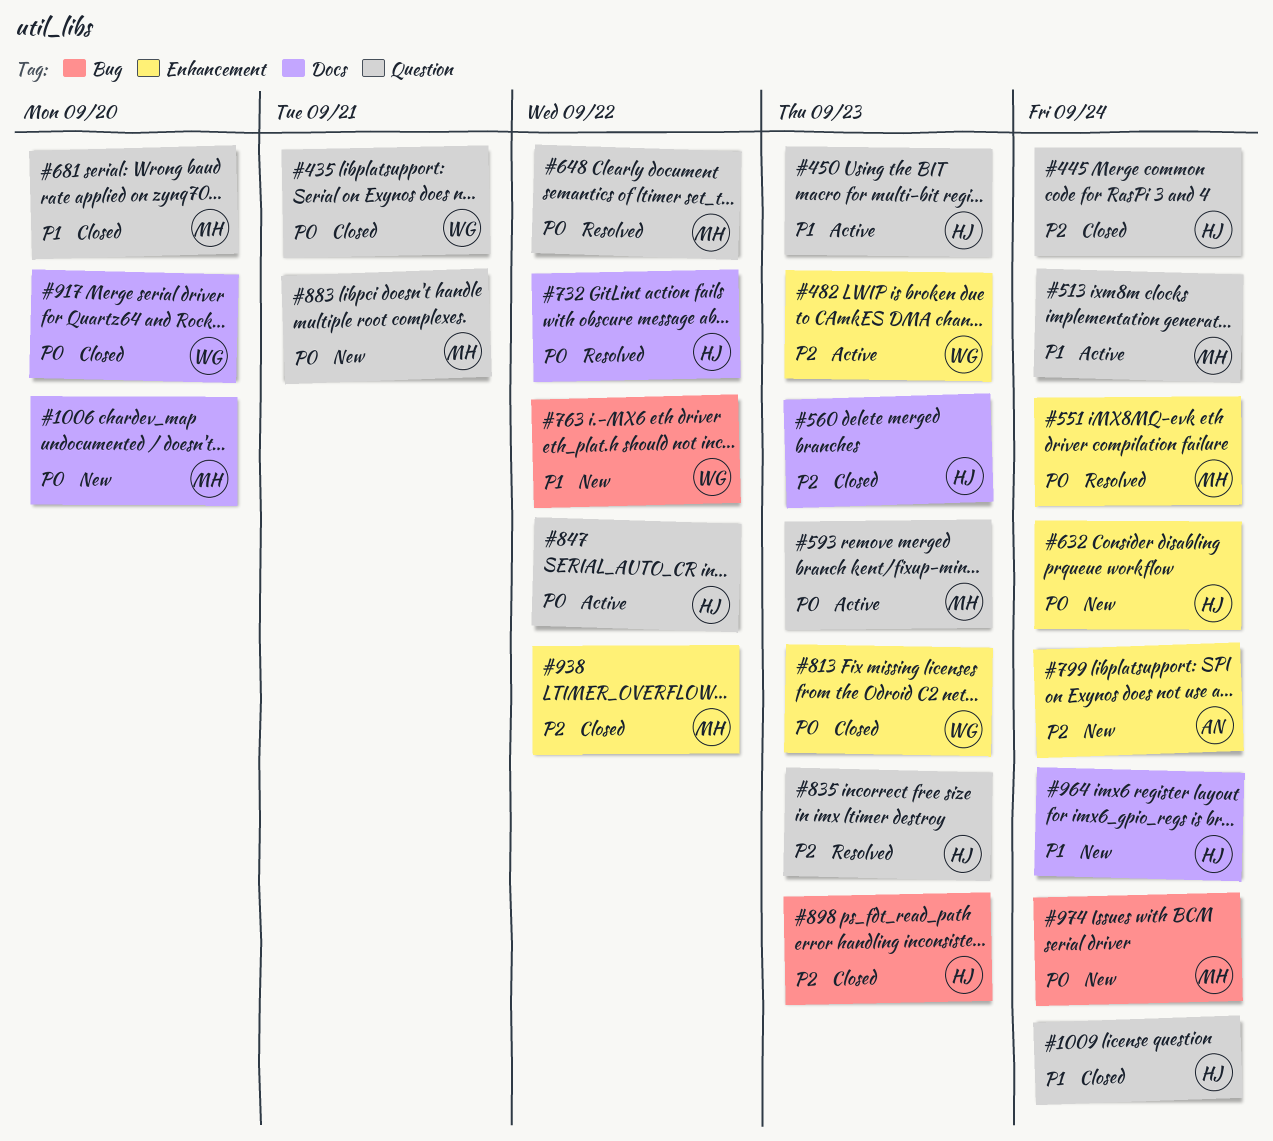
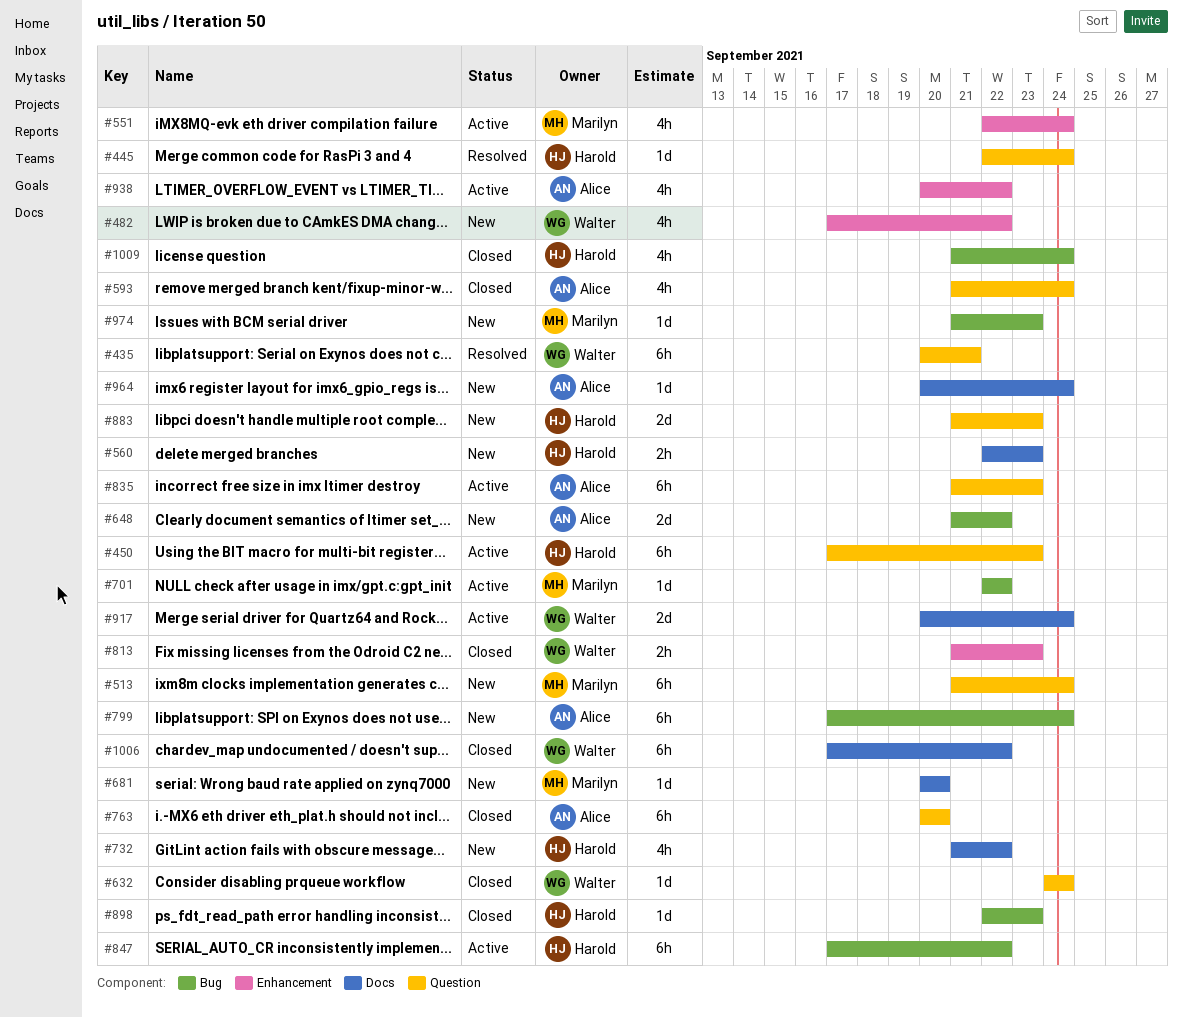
#435, status: Closed -> Resolved
#445, status: Closed -> Resolved
#482, status: Active -> New
#482, due: Sep 23 -> Sep 22
#513, status: Active -> New
#551, status: Resolved -> Active
#560, status: Closed -> New
#593, status: Active -> Closed
#593, owner: Marilyn -> Alice
#593, due: Sep 23 -> Sep 24
#632, status: New -> Closed
#632, owner: Harold -> Walter
#632, label: Enhancement -> Question
#648, status: Resolved -> New
#648, owner: Marilyn -> Alice
#648, label: Question -> Bug
#681, status: Closed -> New
#681, label: Question -> Docs
#701: none -> present
#732, status: Resolved -> New
#763, status: New -> Closed
#763, owner: Walter -> Alice
#763, label: Bug -> Question
#763, due: Sep 22 -> Sep 20
#799, label: Enhancement -> Bug
#835, status: Resolved -> Active
#835, owner: Harold -> Alice
#847, label: Question -> Bug
#883, owner: Marilyn -> Harold
#883, due: Sep 21 -> Sep 23
#917, status: Closed -> Active
#917, due: Sep 20 -> Sep 24
#938, status: Closed -> Active
#938, owner: Marilyn -> Alice
#964, owner: Harold -> Alice
#974, due: Sep 24 -> Sep 23
#1006, status: New -> Closed
#1006, owner: Marilyn -> Walter
#1006, due: Sep 20 -> Sep 22
#1009, label: Question -> Bug

